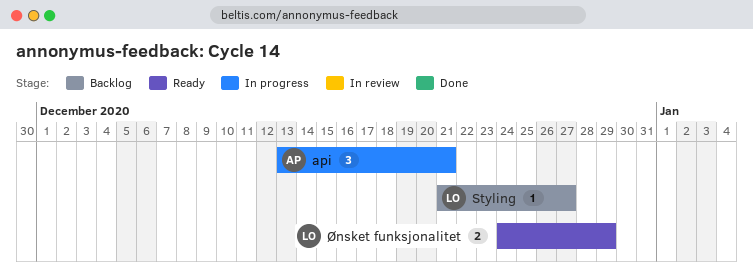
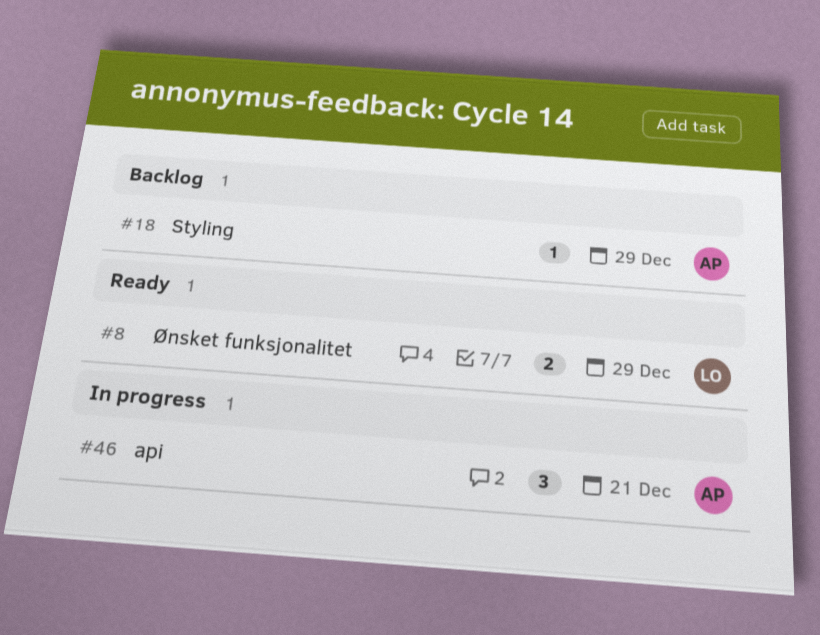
Styling, owner: LO -> AP
Styling, due: Dec 27 -> Dec 29

